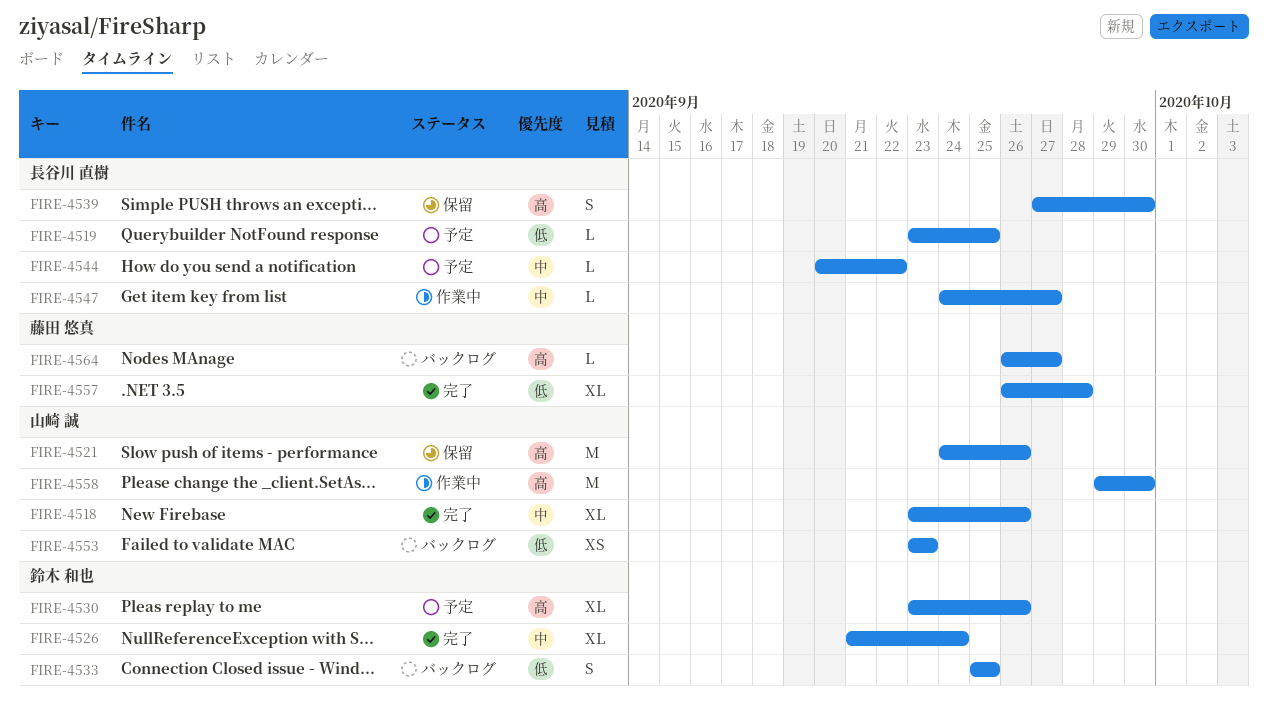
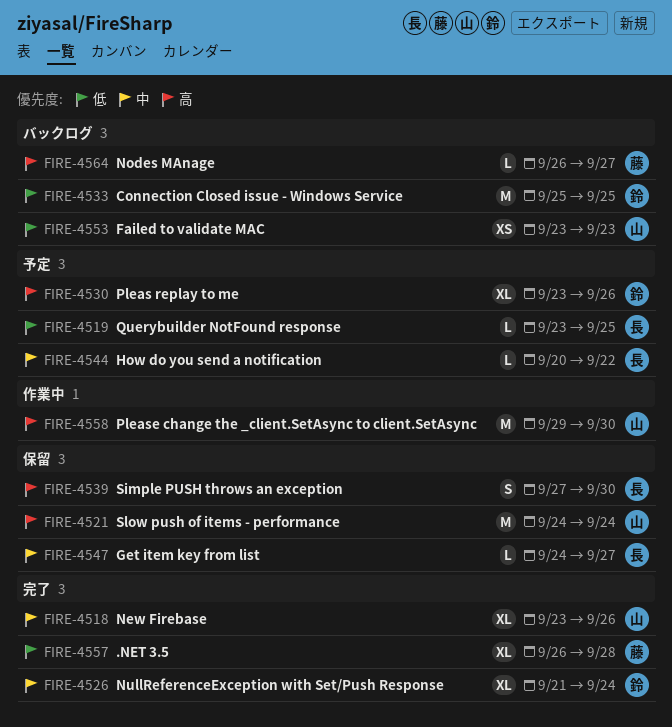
FIRE-4521, due: Sep 26 -> Sep 24
FIRE-4533, estimate: S -> M
FIRE-4547, status: 作業中 -> 保留

